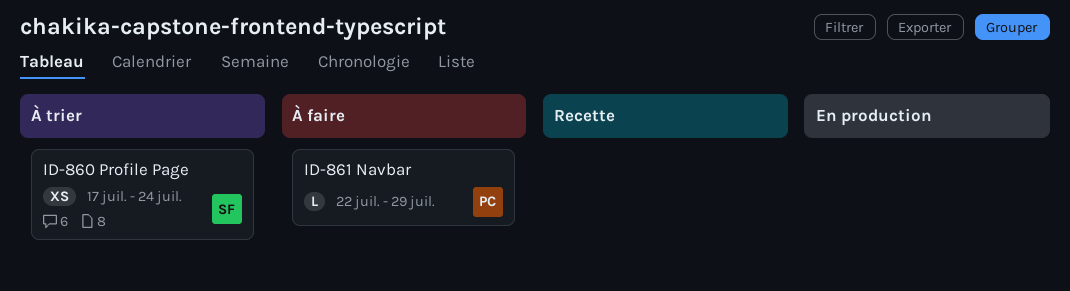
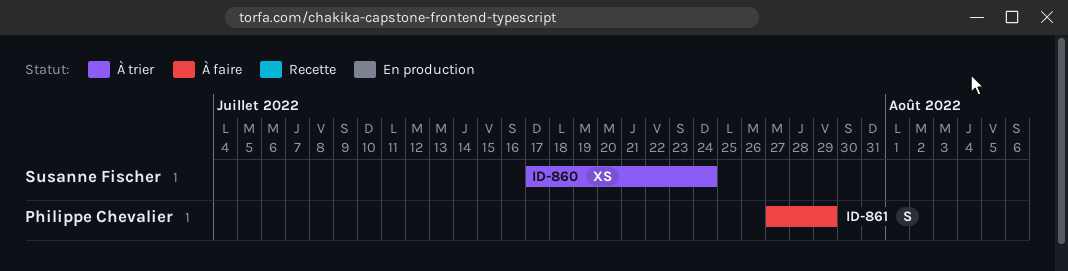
ID-861, estimate: L -> S
ID-861, start: Jul 22 -> Jul 27

